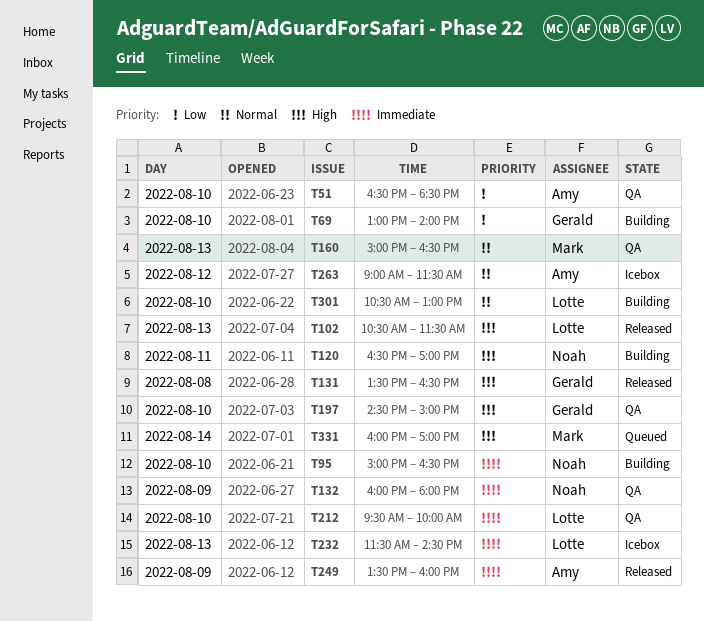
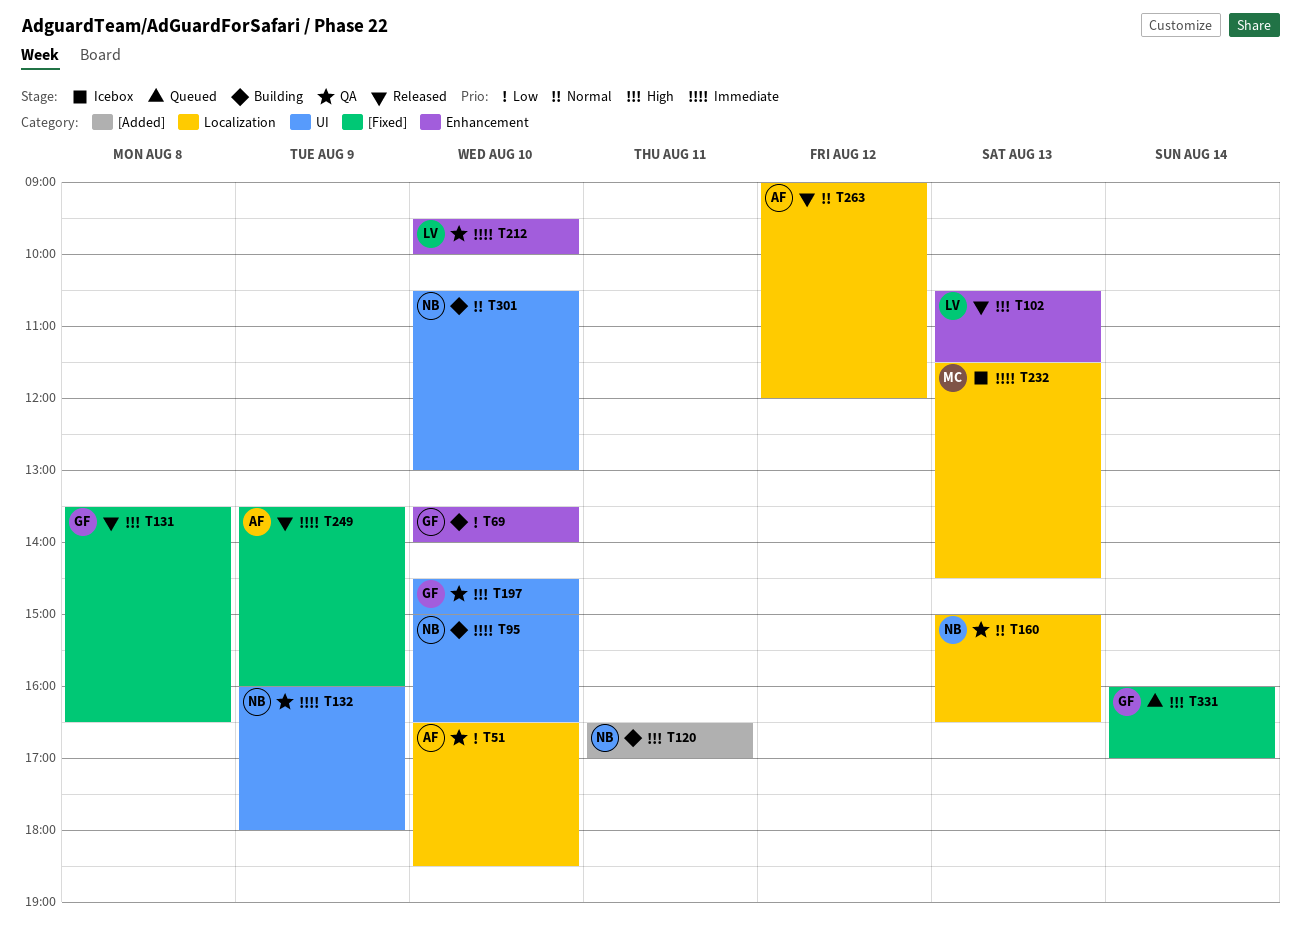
T69, begins: 13:00 -> 13:30
T160, owner: Mark -> Noah
T232, owner: Lotte -> Mark
T263, status: Icebox -> Released
T263, ends: 11:30 -> 12:00
T301, owner: Lotte -> Noah
T331, owner: Mark -> Gerald

